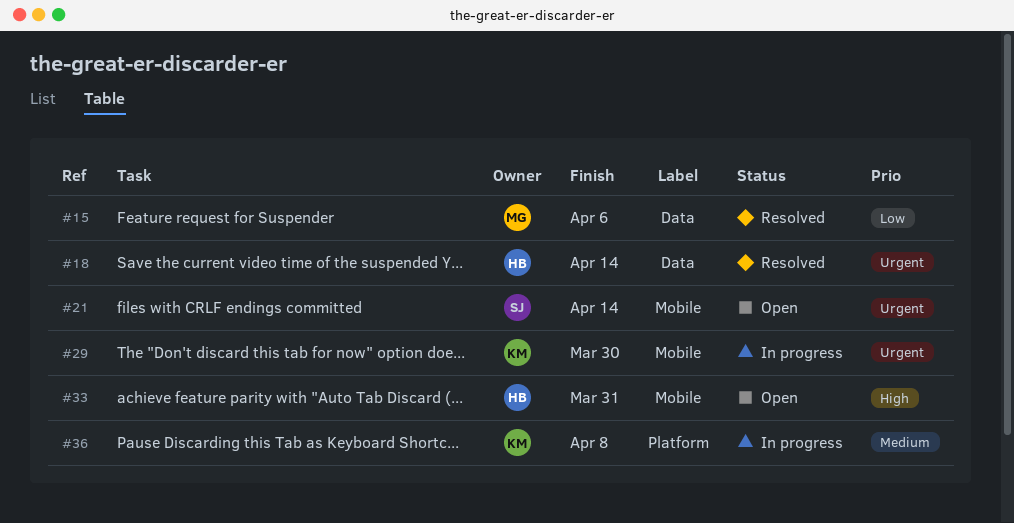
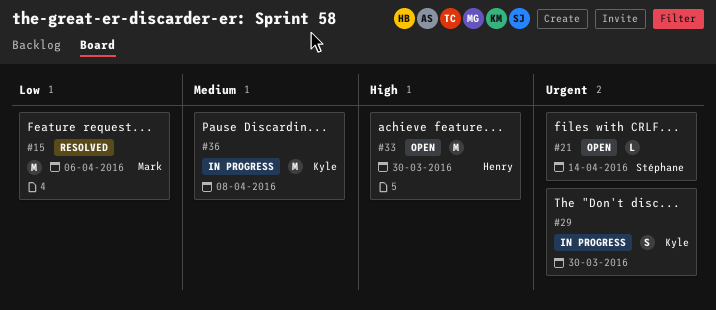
#18: present -> none
#33, due: Mar 31 -> Mar 30

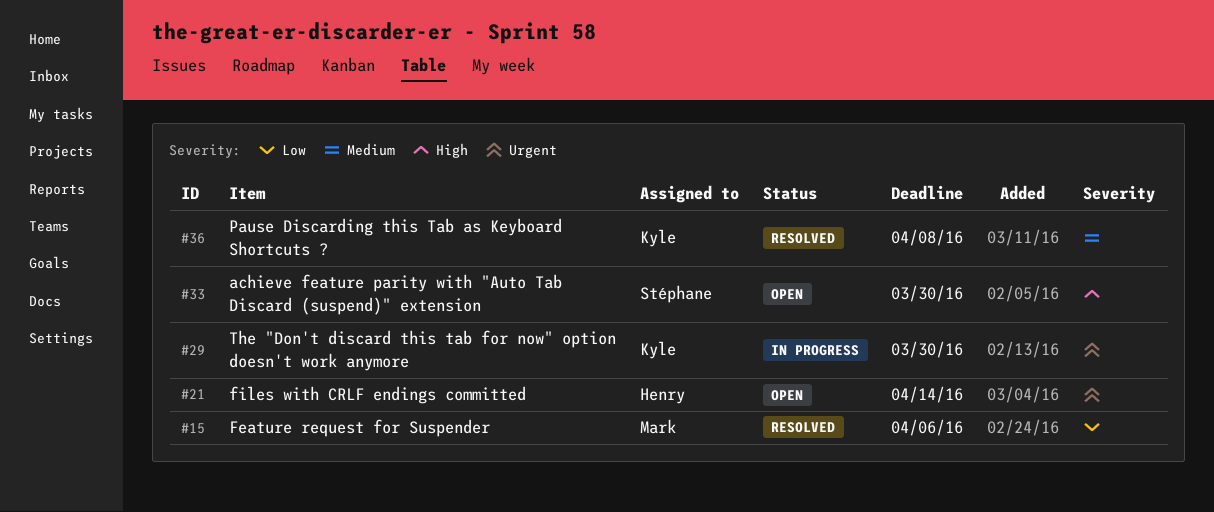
#21, owner: Stéphane -> Henry
#33, owner: Henry -> Stéphane
#36, status: In progress -> Resolved

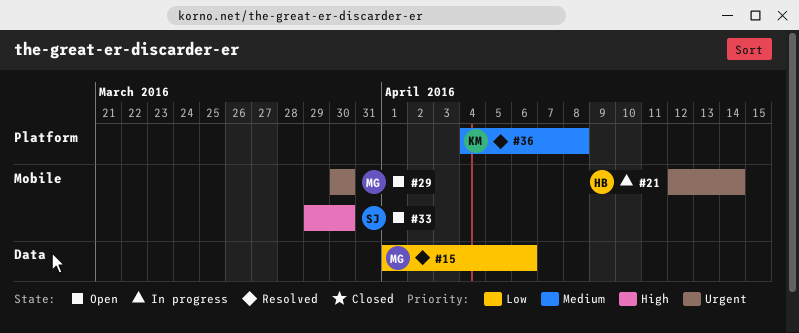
#21, status: Open -> In progress
#29, status: In progress -> Open
#29, owner: Kyle -> Mark

